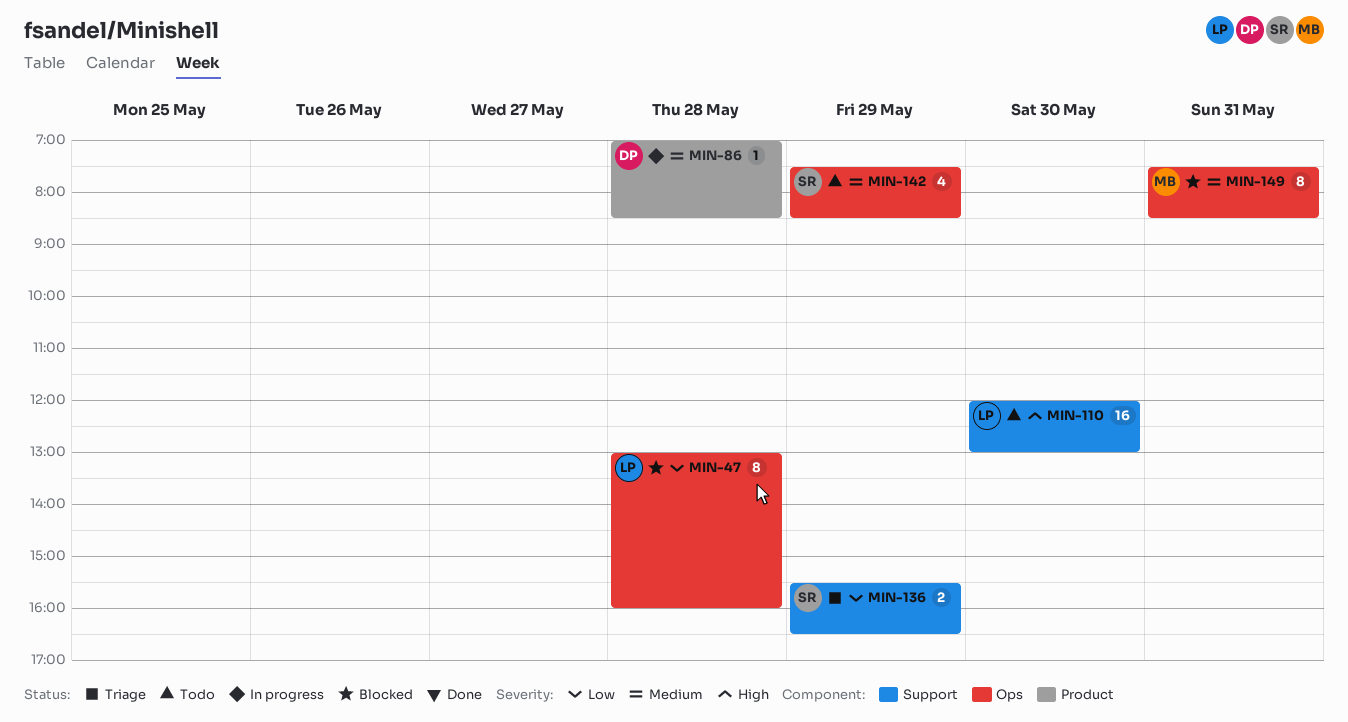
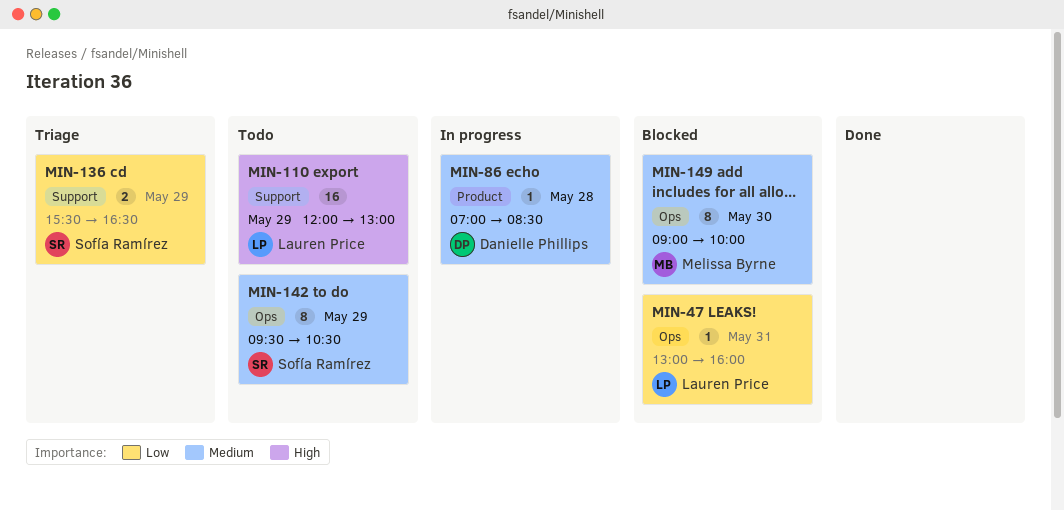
MIN-47, estimate: 8 -> 1
MIN-47, day: May 28 -> May 31
MIN-110, day: May 30 -> May 29
MIN-142, estimate: 4 -> 8
MIN-142, begins: 07:30 -> 09:30
MIN-142, ends: 08:30 -> 10:30
MIN-149, day: May 31 -> May 30
MIN-149, begins: 07:30 -> 09:00
MIN-149, ends: 08:30 -> 10:00

